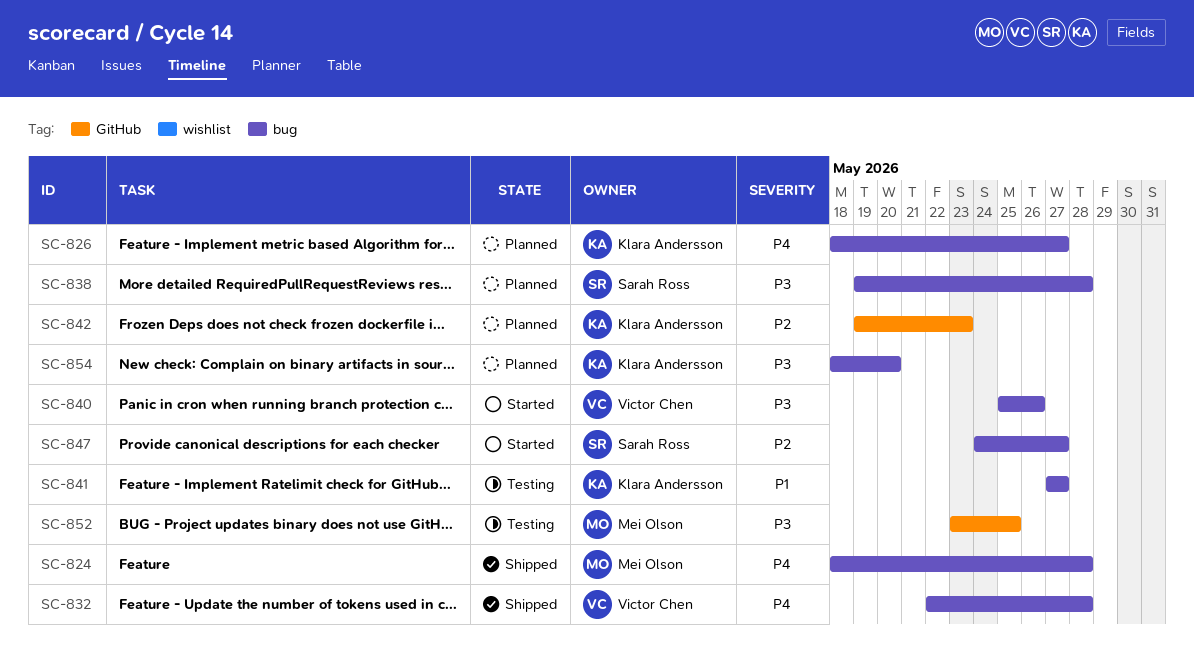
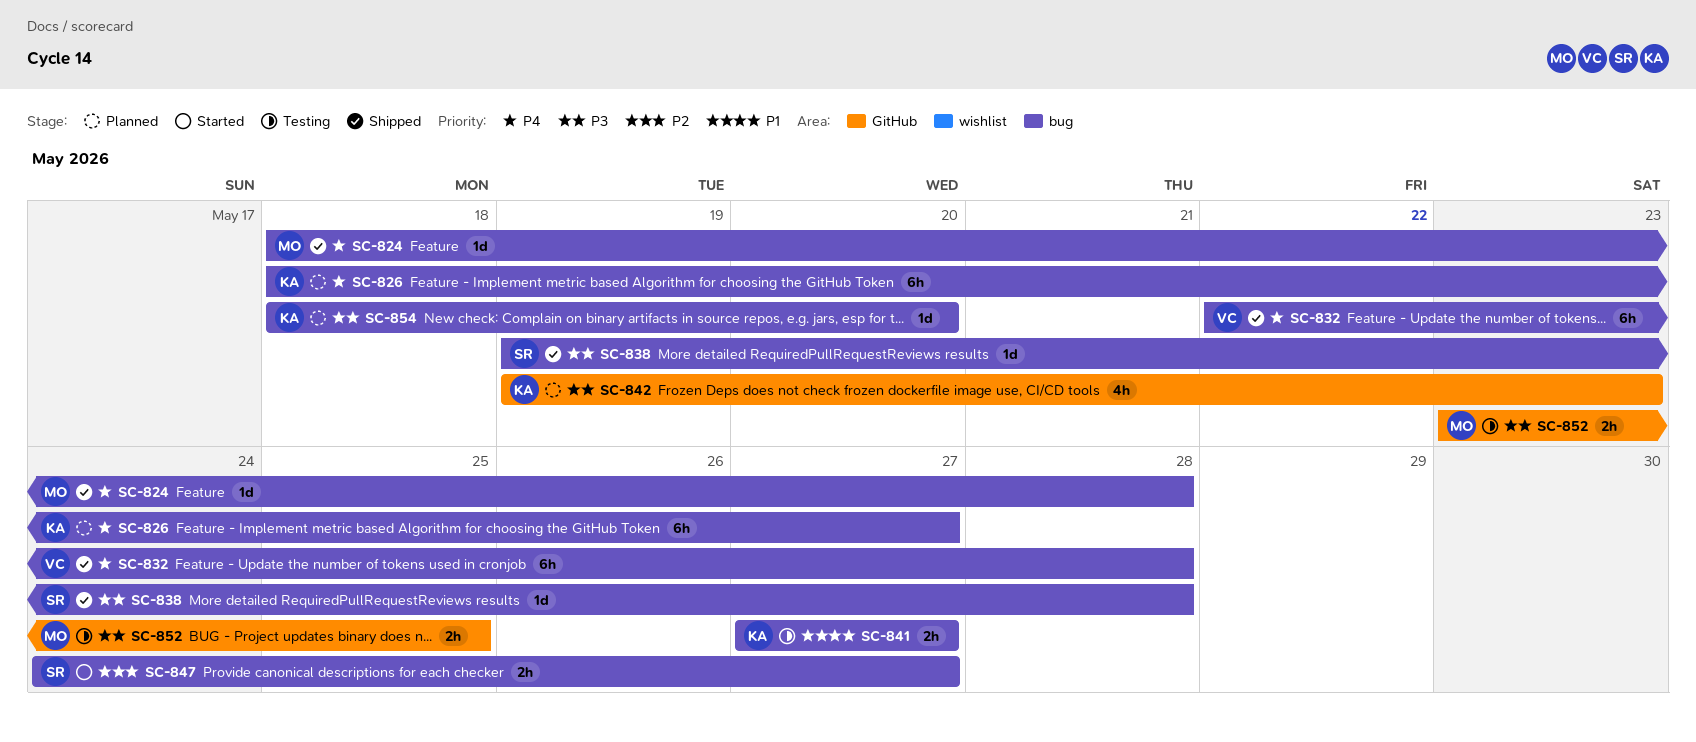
SC-838, status: Planned -> Shipped
SC-840: present -> none
SC-842, priority: P2 -> P3

